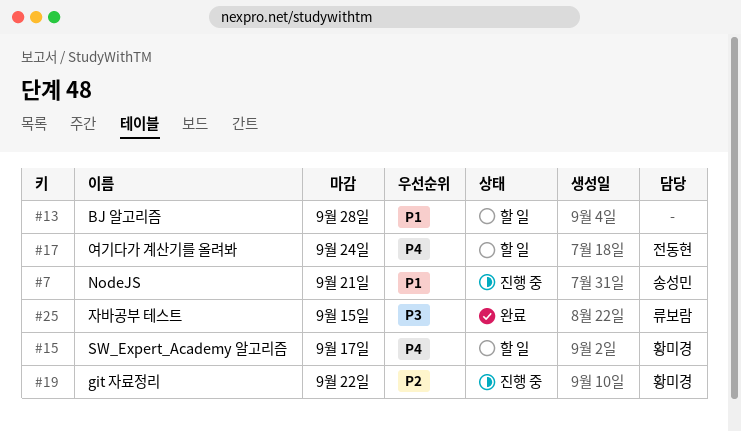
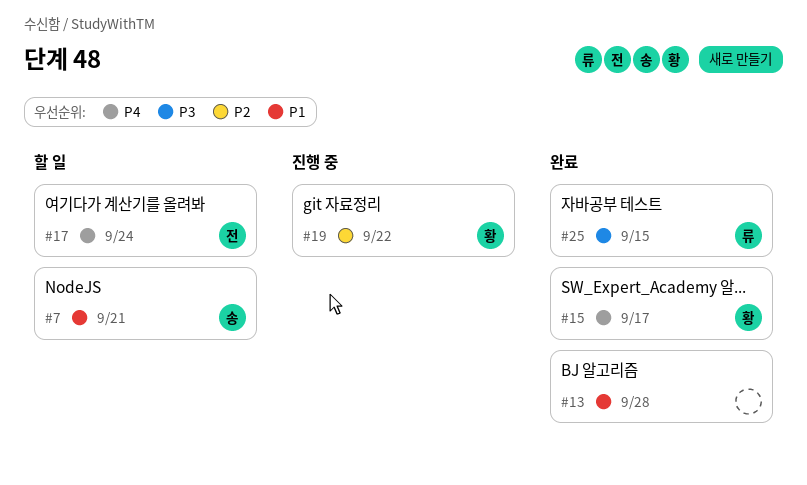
#7, status: 진행 중 -> 할 일
#13, status: 할 일 -> 완료
#15, status: 할 일 -> 완료

